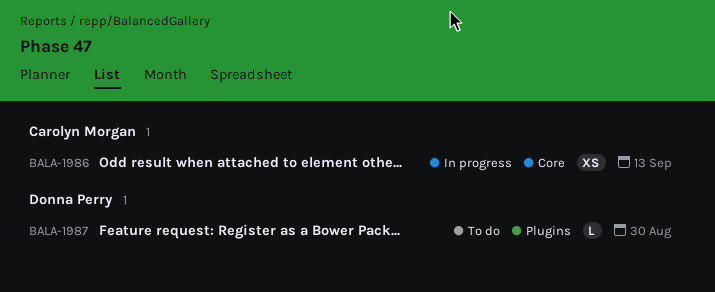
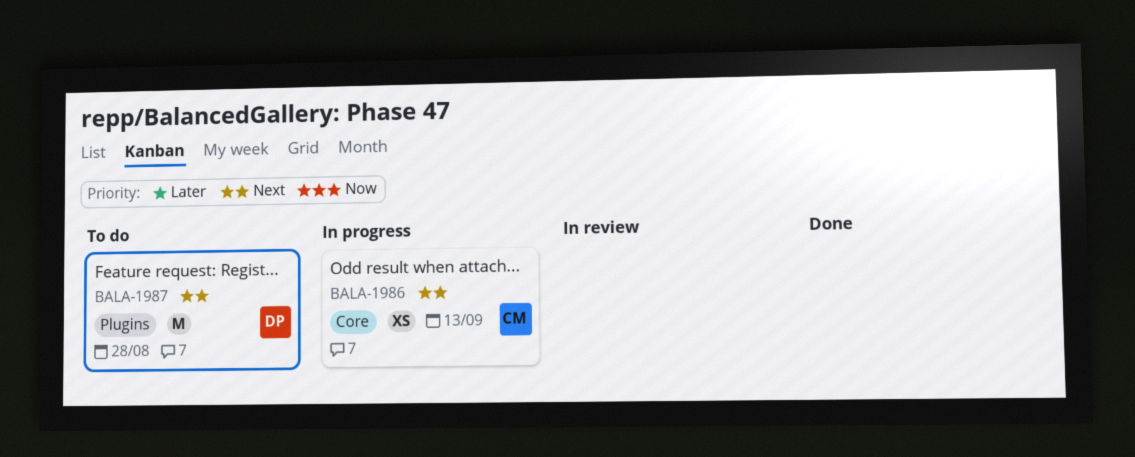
BALA-1987, estimate: L -> M
BALA-1987, due: Aug 30 -> Aug 28

